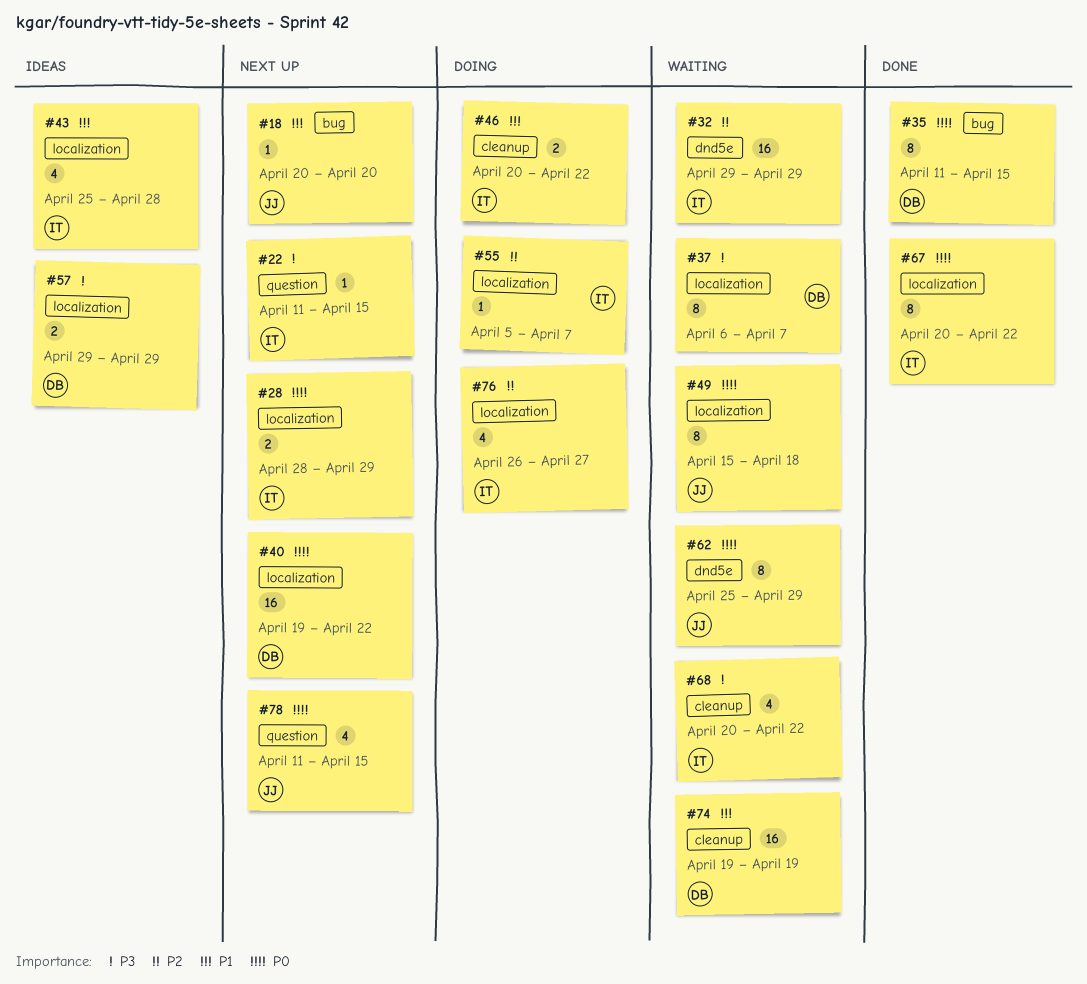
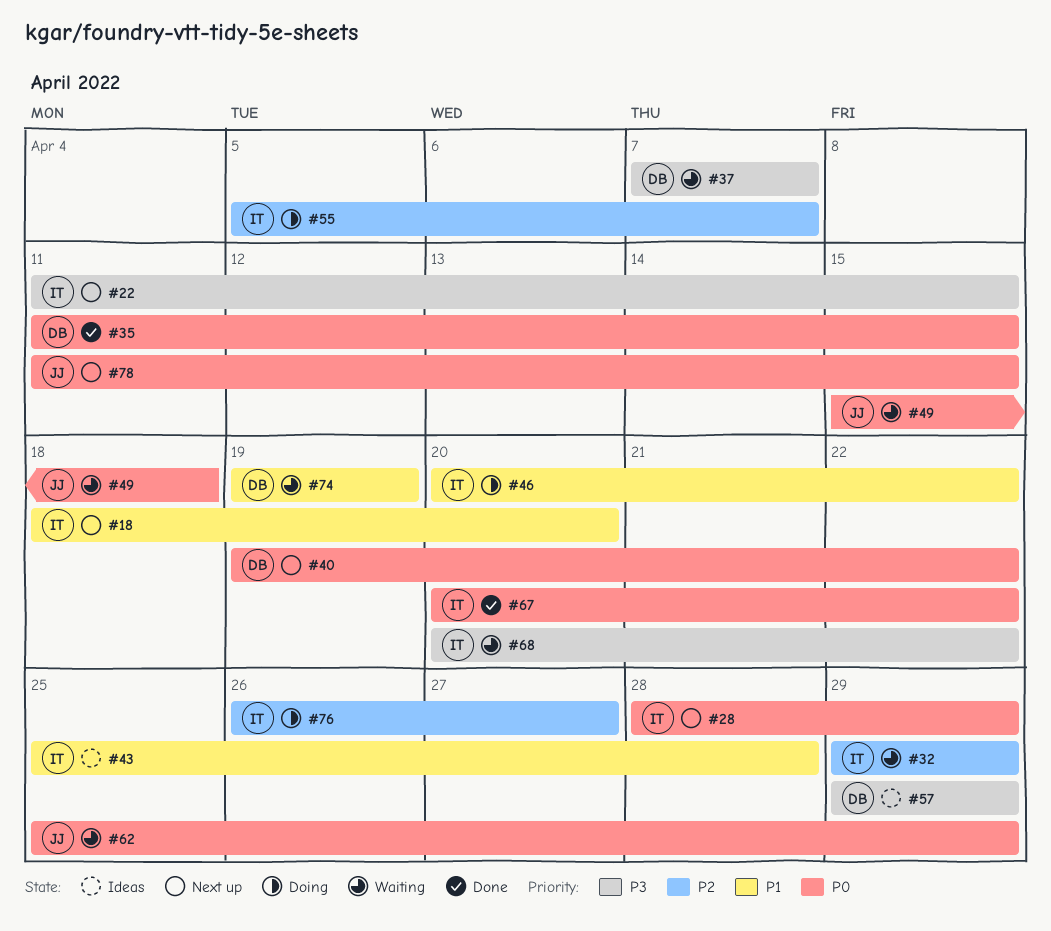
#18, owner: JJ -> IT
#18, start: Apr 20 -> Apr 18
#37, start: Apr 6 -> Apr 7

